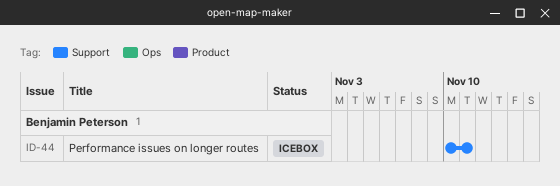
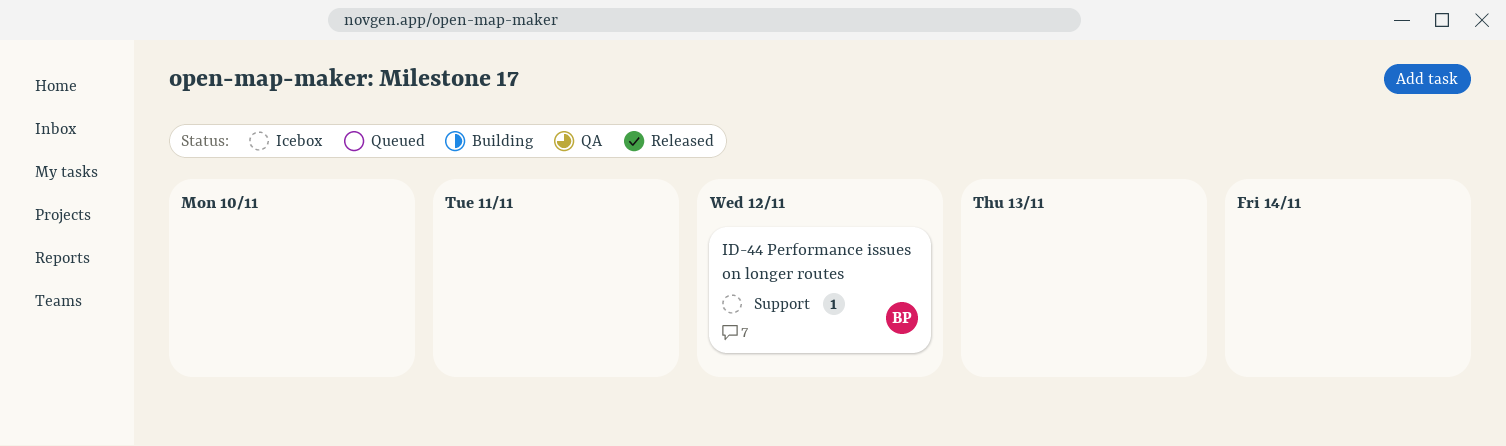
ID-44, due: Nov 11 -> Nov 12

